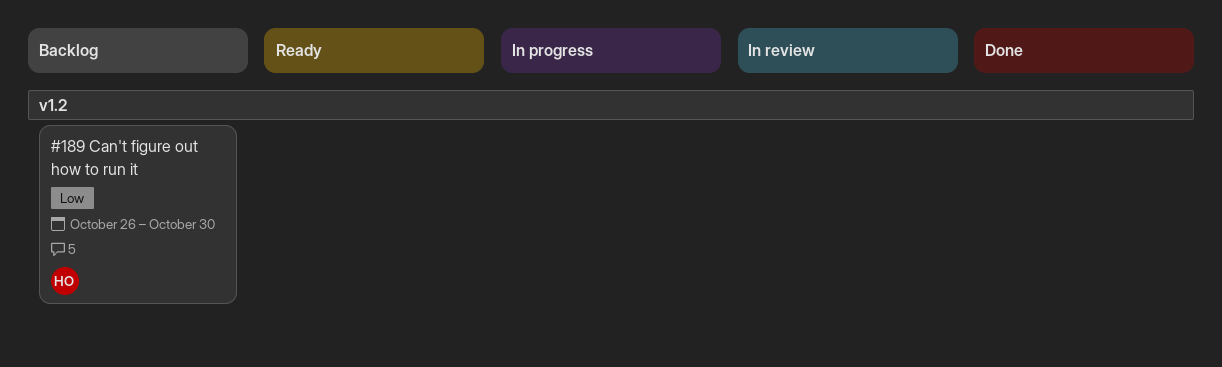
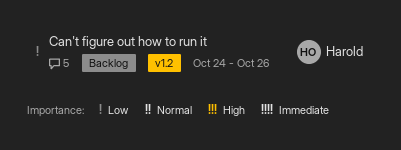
Can't figure out how to run it, start: Oct 26 -> Oct 24
Can't figure out how to run it, due: Oct 30 -> Oct 26

